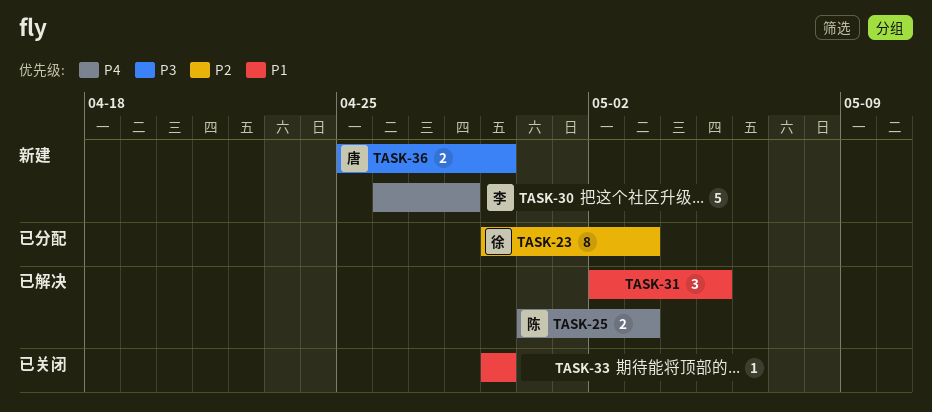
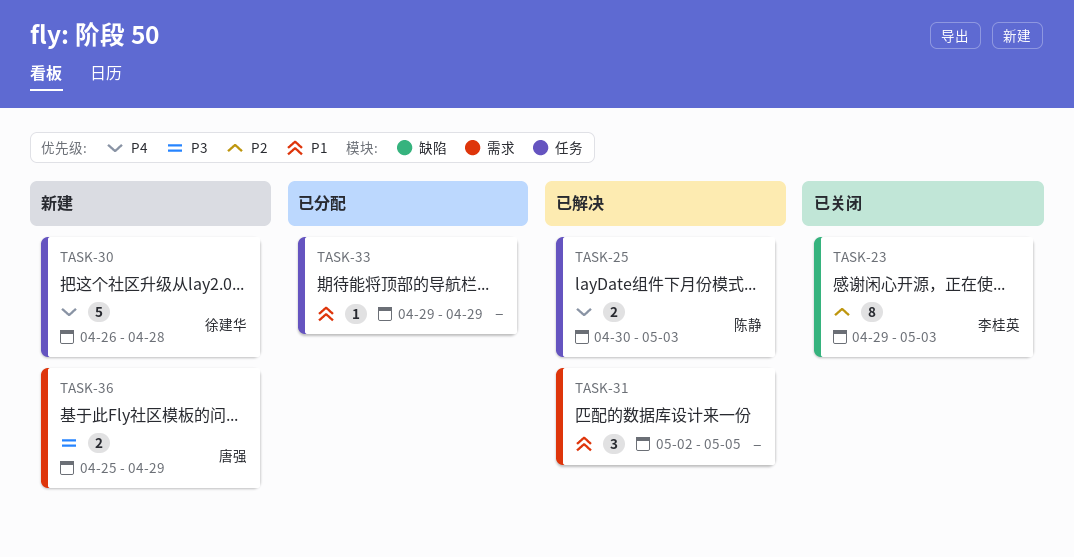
TASK-23, status: 已分配 -> 已关闭
TASK-23, owner: 徐建华 -> 李桂英
TASK-30, owner: 李桂英 -> 徐建华
TASK-33, status: 已关闭 -> 已分配

